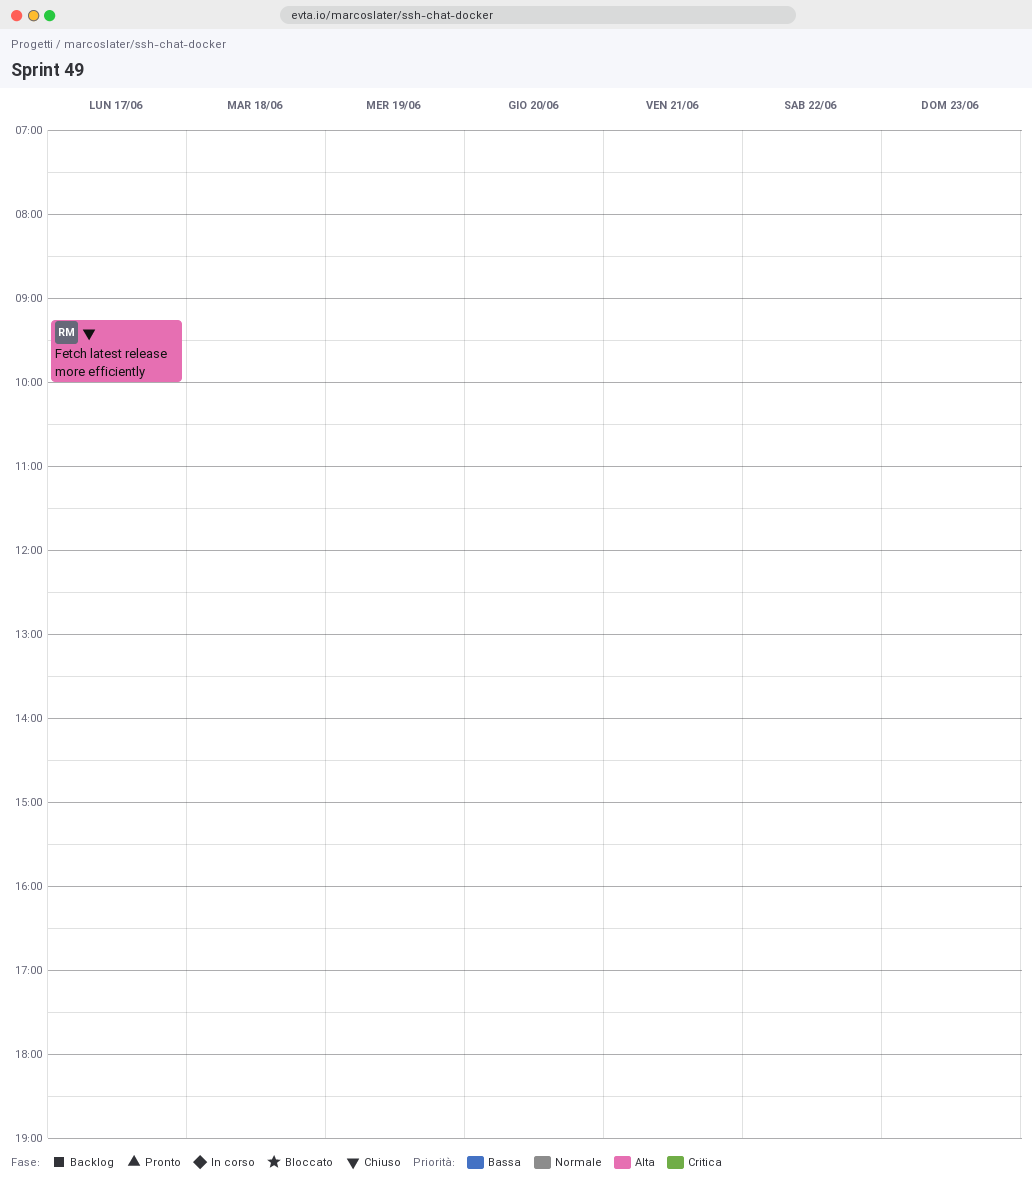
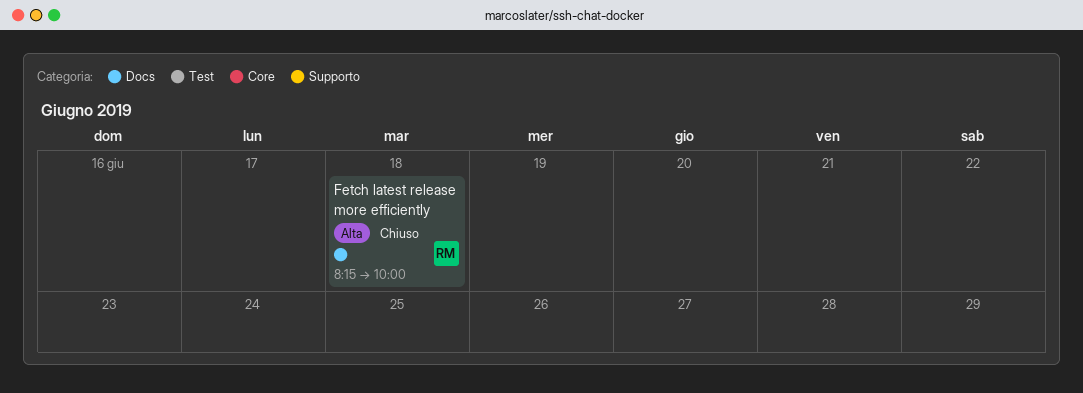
Fetch latest release more efficiently, day: Jun 17 -> Jun 18
Fetch latest release more efficiently, begins: 09:15 -> 08:15

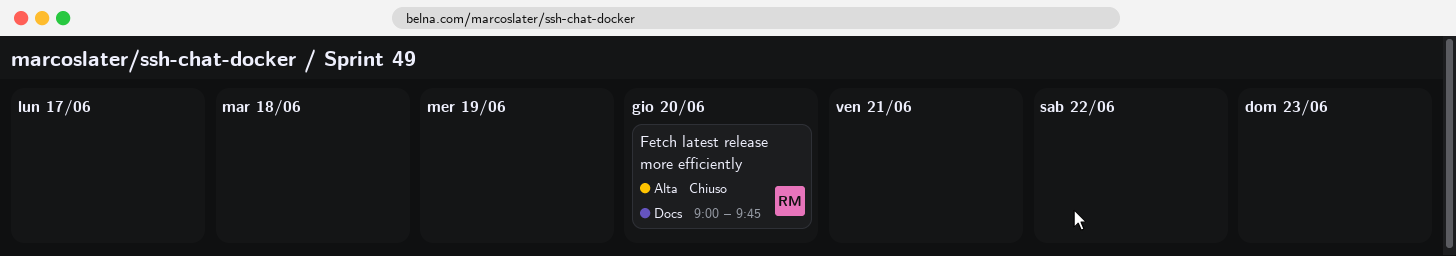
Fetch latest release more efficiently, day: Jun 18 -> Jun 20
Fetch latest release more efficiently, begins: 08:15 -> 09:00
Fetch latest release more efficiently, ends: 10:00 -> 09:45

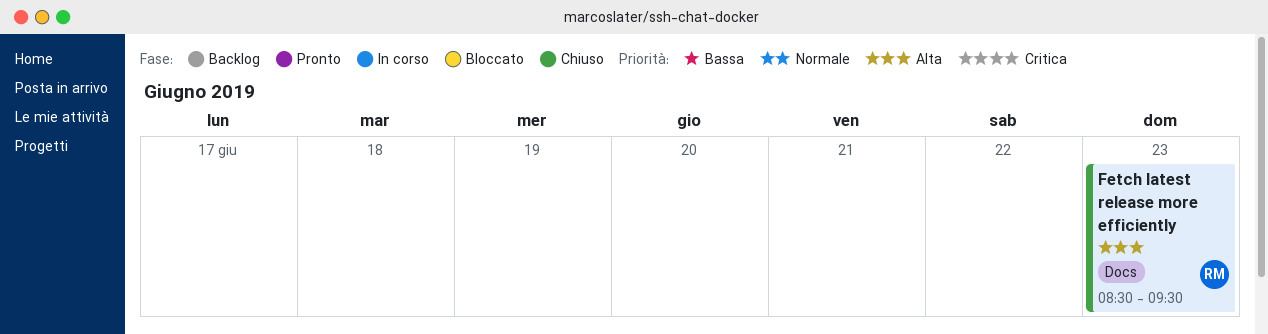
Fetch latest release more efficiently, day: Jun 20 -> Jun 23
Fetch latest release more efficiently, begins: 09:00 -> 08:30
Fetch latest release more efficiently, ends: 09:45 -> 09:30

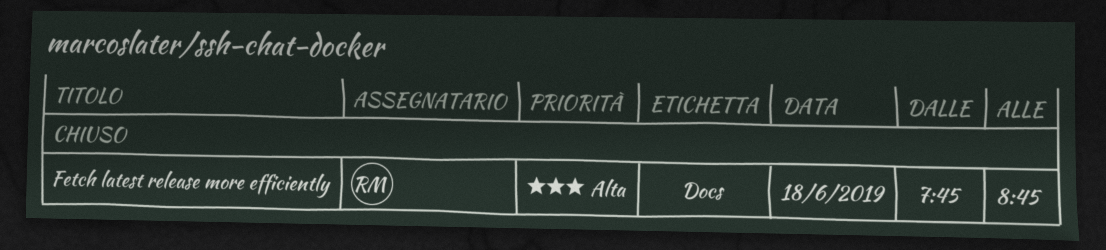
Fetch latest release more efficiently, day: Jun 23 -> Jun 18
Fetch latest release more efficiently, begins: 08:30 -> 07:45
Fetch latest release more efficiently, ends: 09:30 -> 08:45

